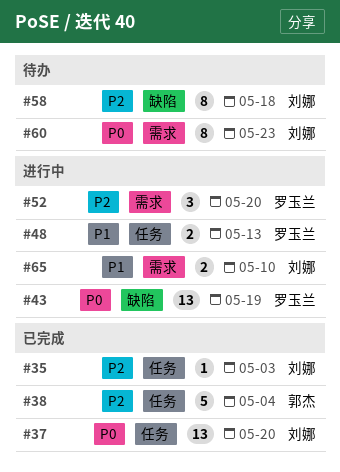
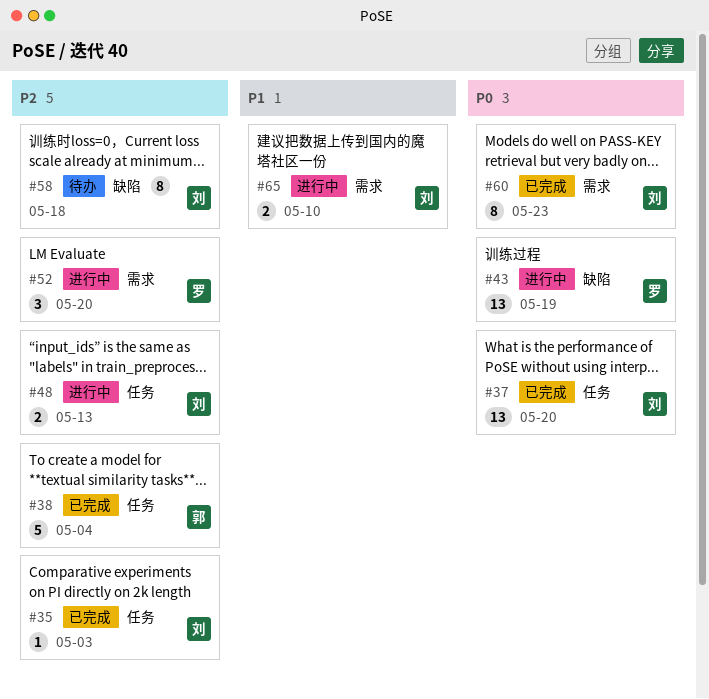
#48, owner: 罗玉兰 -> 刘娜
#48, priority: P1 -> P2
#60, status: 待办 -> 已完成

